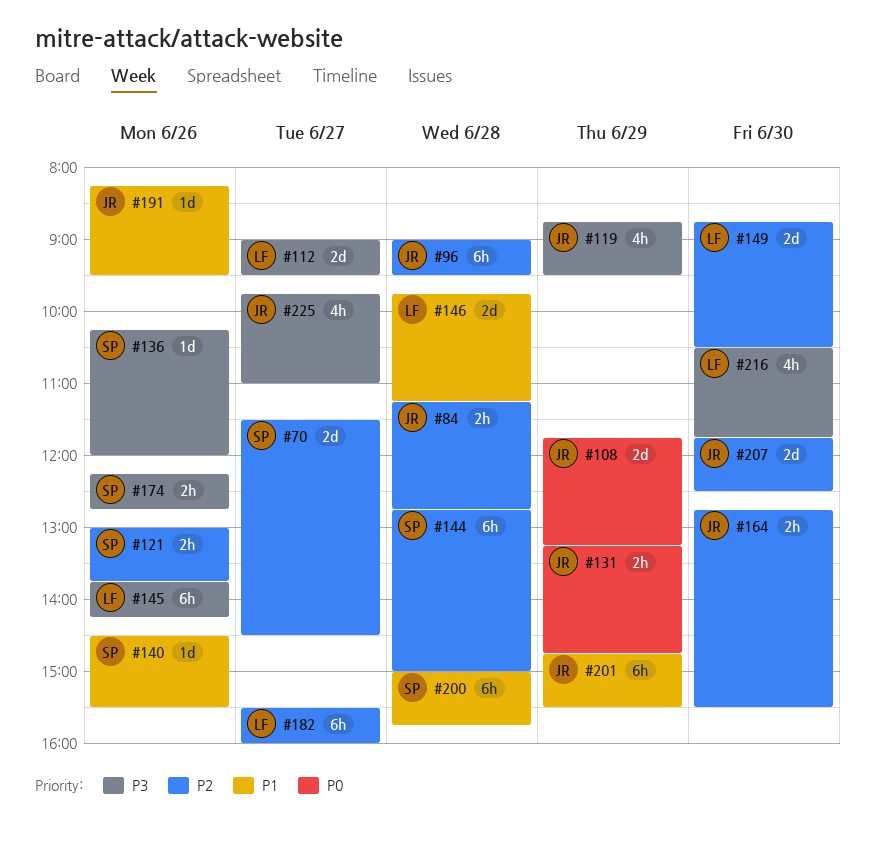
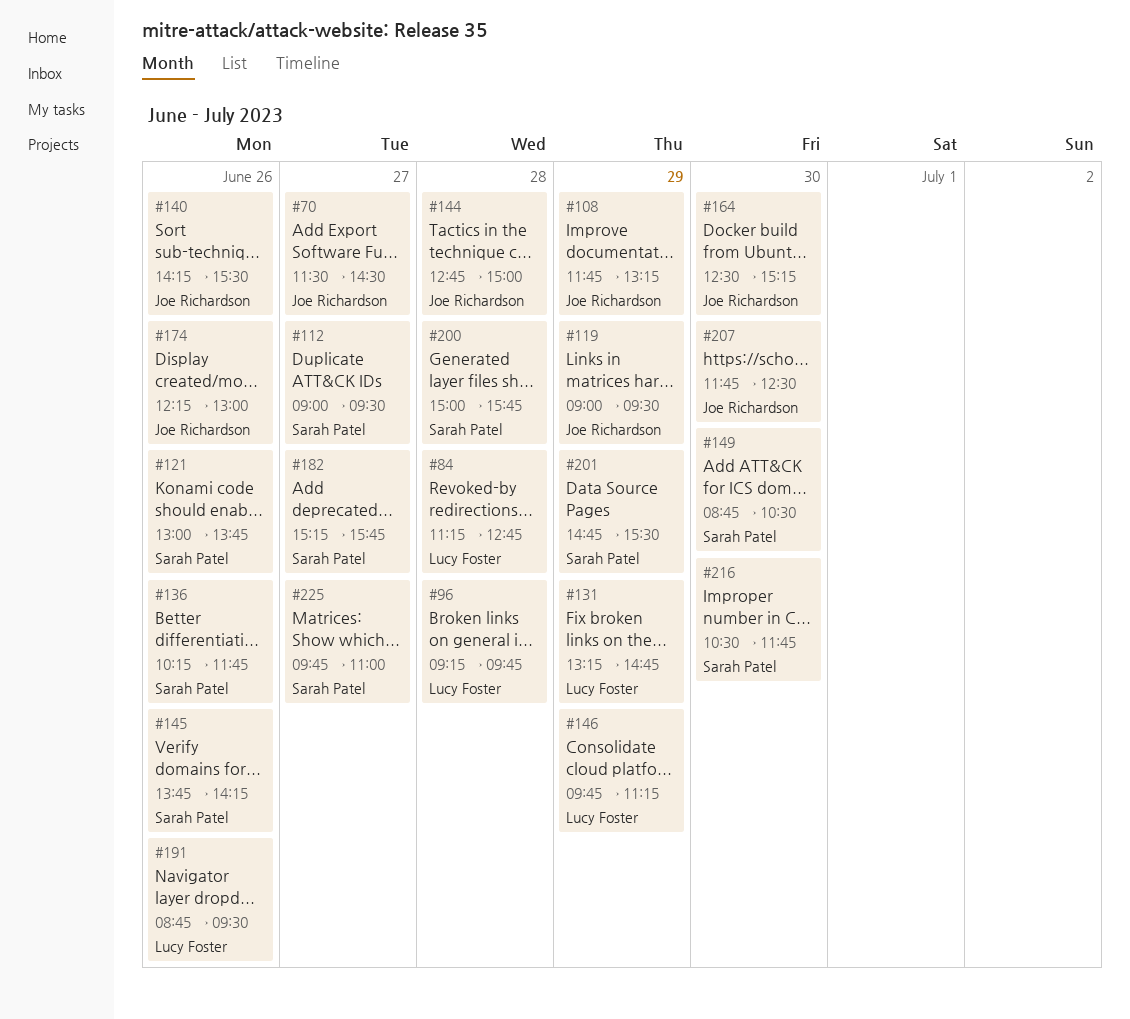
#70, owner: Sarah Patel -> Joe Richardson
#84, owner: Joe Richardson -> Lucy Foster
#96, owner: Joe Richardson -> Lucy Foster
#96, begins: 09:00 -> 09:15
#96, ends: 09:30 -> 09:45
#112, owner: Lucy Foster -> Sarah Patel
#119, begins: 08:45 -> 09:00
#131, owner: Joe Richardson -> Lucy Foster
#136, ends: 12:00 -> 11:45
#140, owner: Sarah Patel -> Joe Richardson
#140, begins: 14:30 -> 14:15
#144, owner: Sarah Patel -> Joe Richardson
#145, owner: Lucy Foster -> Sarah Patel
#146, day: Jun 28 -> Jun 29
#149, owner: Lucy Foster -> Sarah Patel
#164, begins: 12:45 -> 12:30
#164, ends: 15:30 -> 15:15
#174, owner: Sarah Patel -> Joe Richardson
#174, ends: 12:45 -> 13:00
#182, owner: Lucy Foster -> Sarah Patel
#182, begins: 15:30 -> 15:15
#182, ends: 16:00 -> 15:45
#191, owner: Joe Richardson -> Lucy Foster
#191, begins: 08:15 -> 08:45
#201, owner: Joe Richardson -> Sarah Patel
#216, owner: Lucy Foster -> Sarah Patel
#225, owner: Joe Richardson -> Sarah Patel

